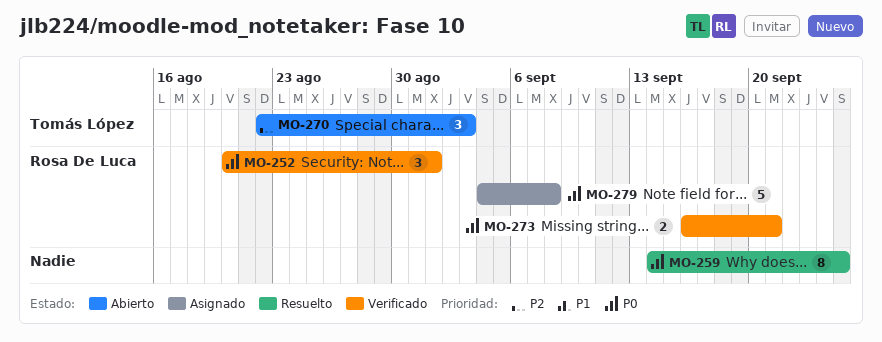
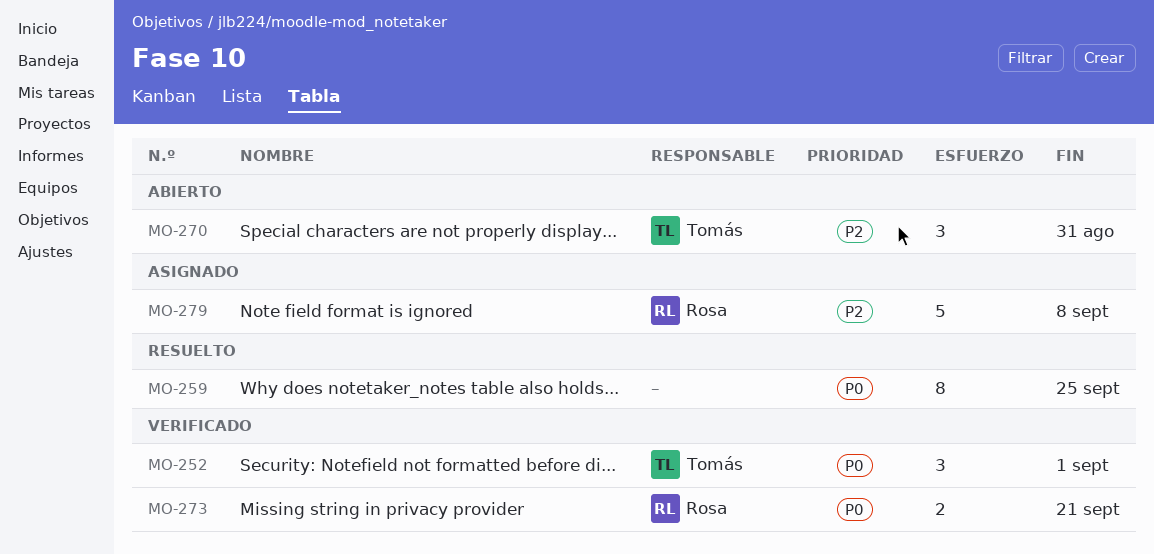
MO-252, owner: Rosa De Luca -> Tomás López
MO-270, due: Sep 3 -> Aug 31
MO-279, priority: P0 -> P2

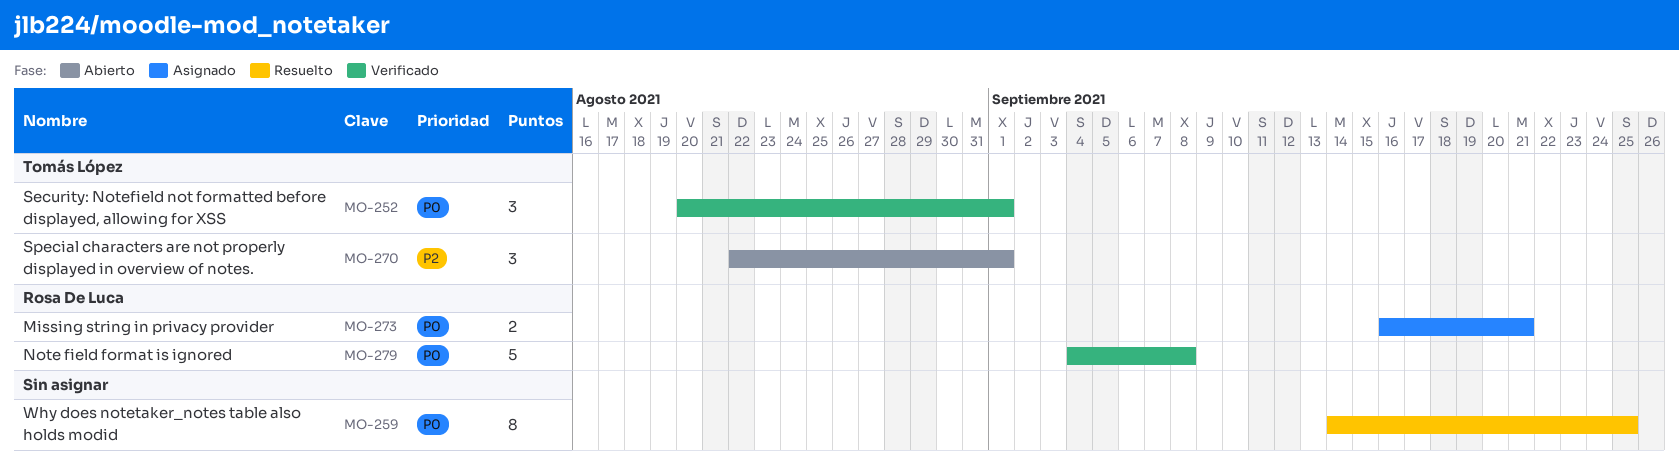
MO-270, due: Aug 31 -> Sep 1
MO-273, status: Verificado -> Asignado
MO-279, status: Asignado -> Verificado
MO-279, priority: P2 -> P0

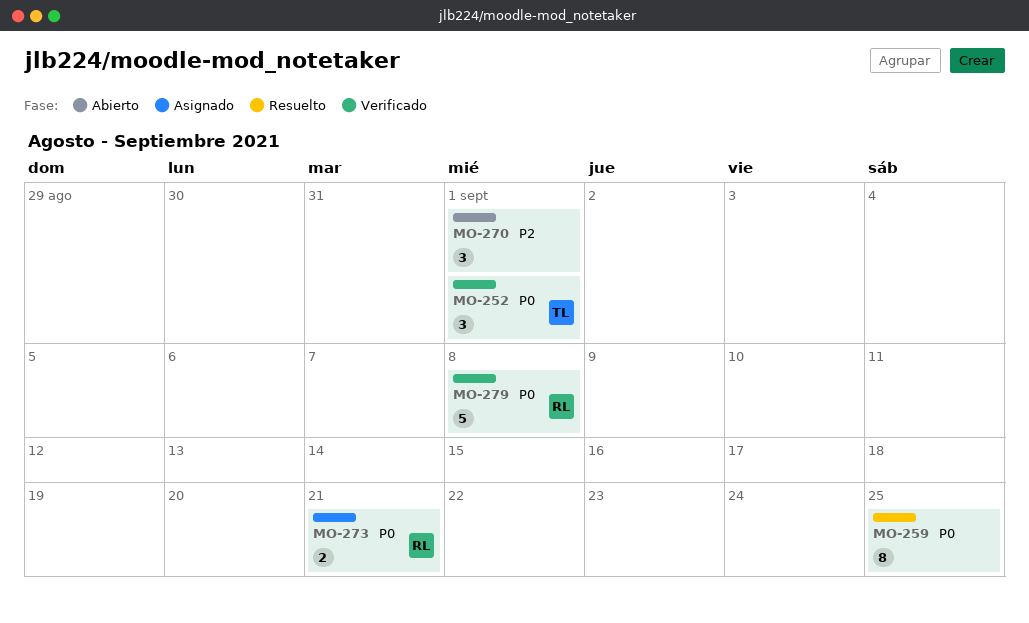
MO-270, owner: Tomás López -> none

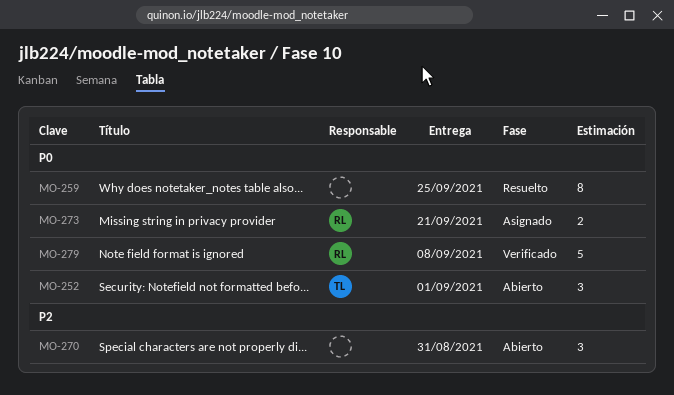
MO-252, status: Verificado -> Abierto
MO-270, due: Sep 1 -> Aug 31

